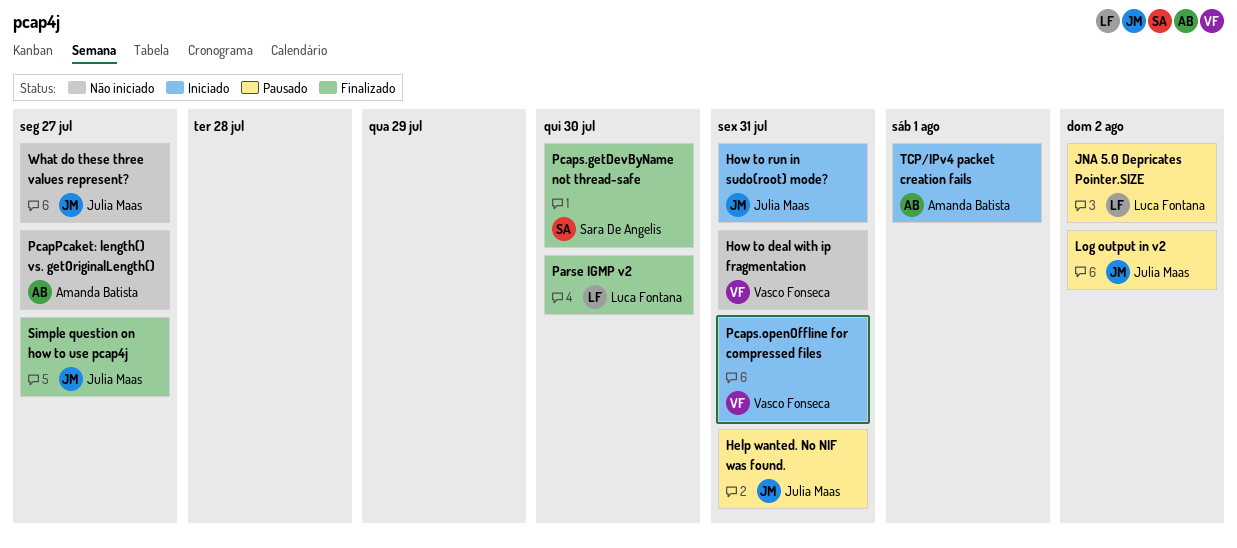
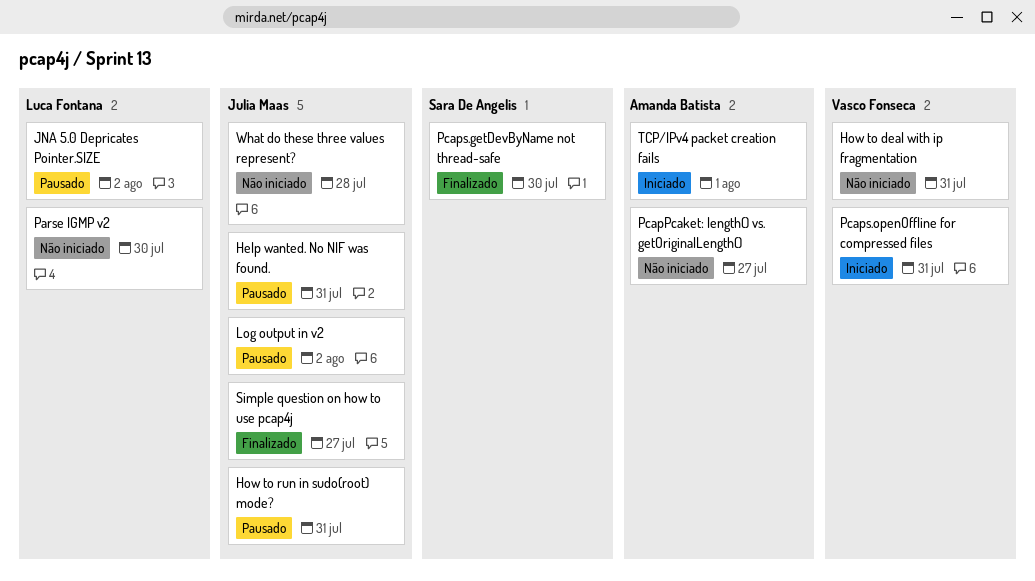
How to run in sudo(root) mode?, status: Iniciado -> Pausado
Parse IGMP v2, status: Finalizado -> Não iniciado
What do these three values represent?, due: Jul 27 -> Jul 28

